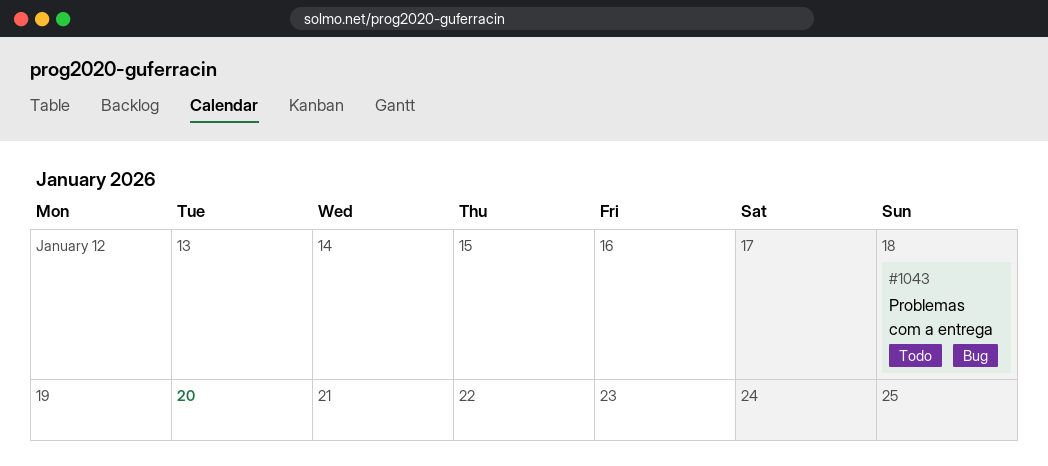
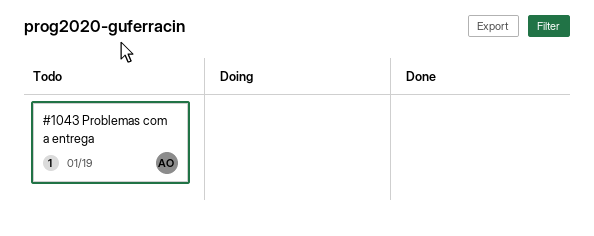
#1043, due: Jan 18 -> Jan 19

